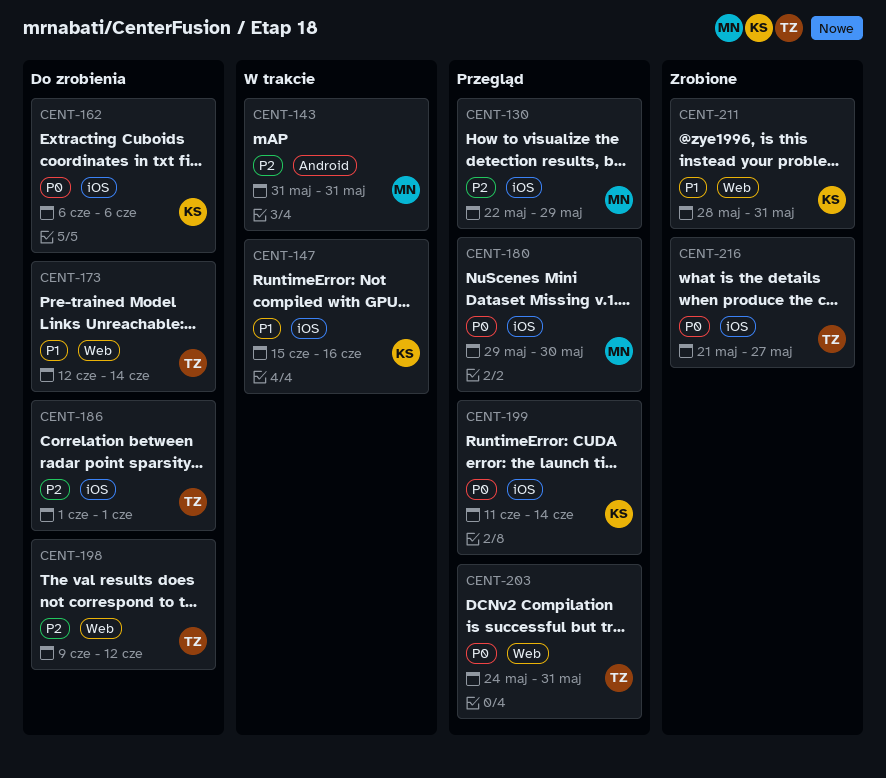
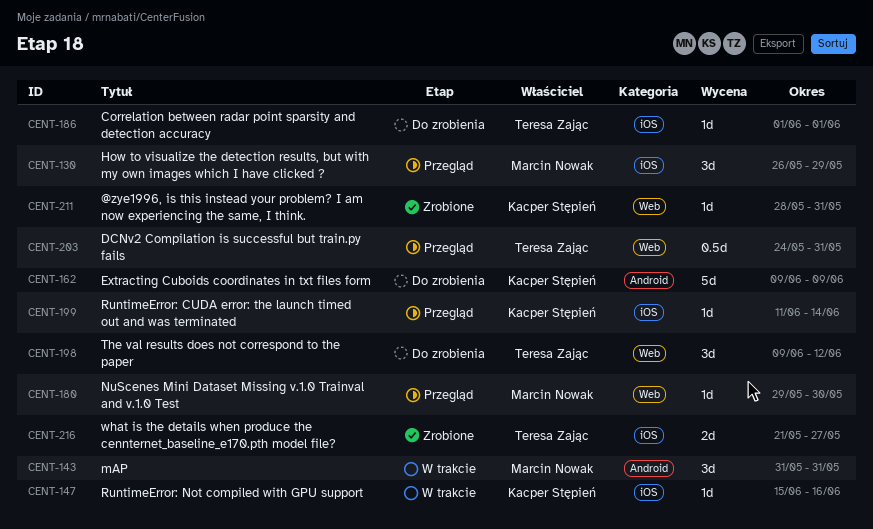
CENT-130, start: May 22 -> May 26
CENT-162, label: iOS -> Android
CENT-162, start: Jun 6 -> Jun 9
CENT-162, due: Jun 6 -> Jun 9
CENT-173: present -> none
CENT-180, label: iOS -> Web

